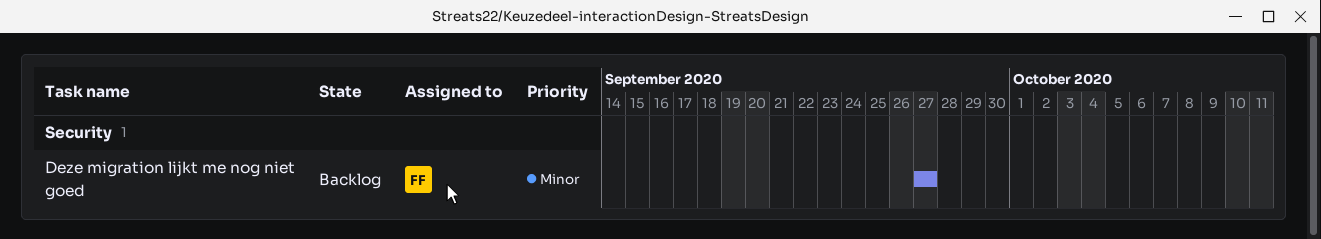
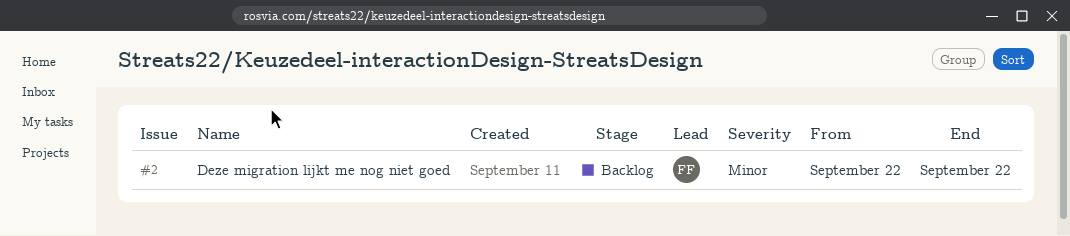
Deze migration lijkt me nog niet goed, start: Sep 27 -> Sep 22
Deze migration lijkt me nog niet goed, due: Sep 27 -> Sep 22

